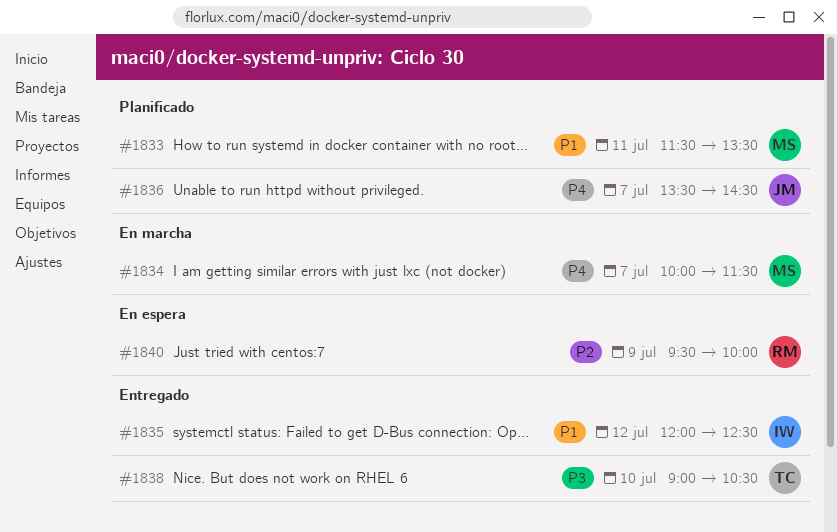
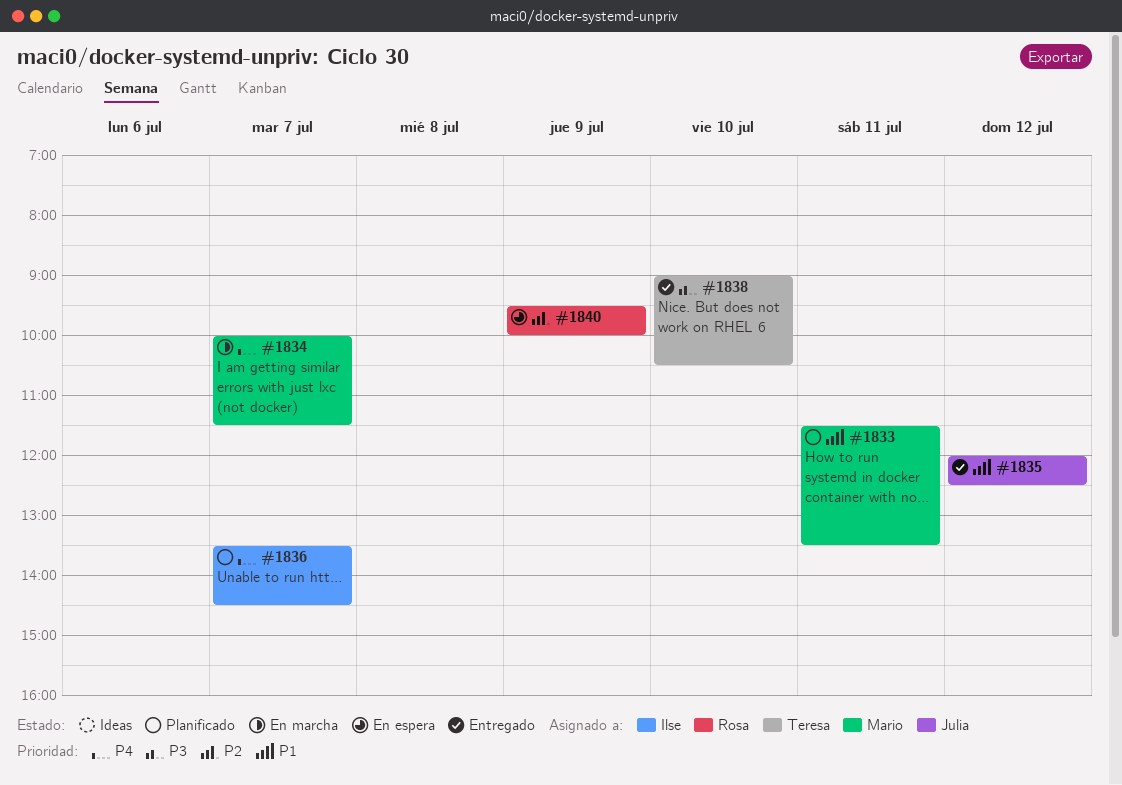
#1835, owner: Ilse -> Julia
#1836, owner: Julia -> Ilse

